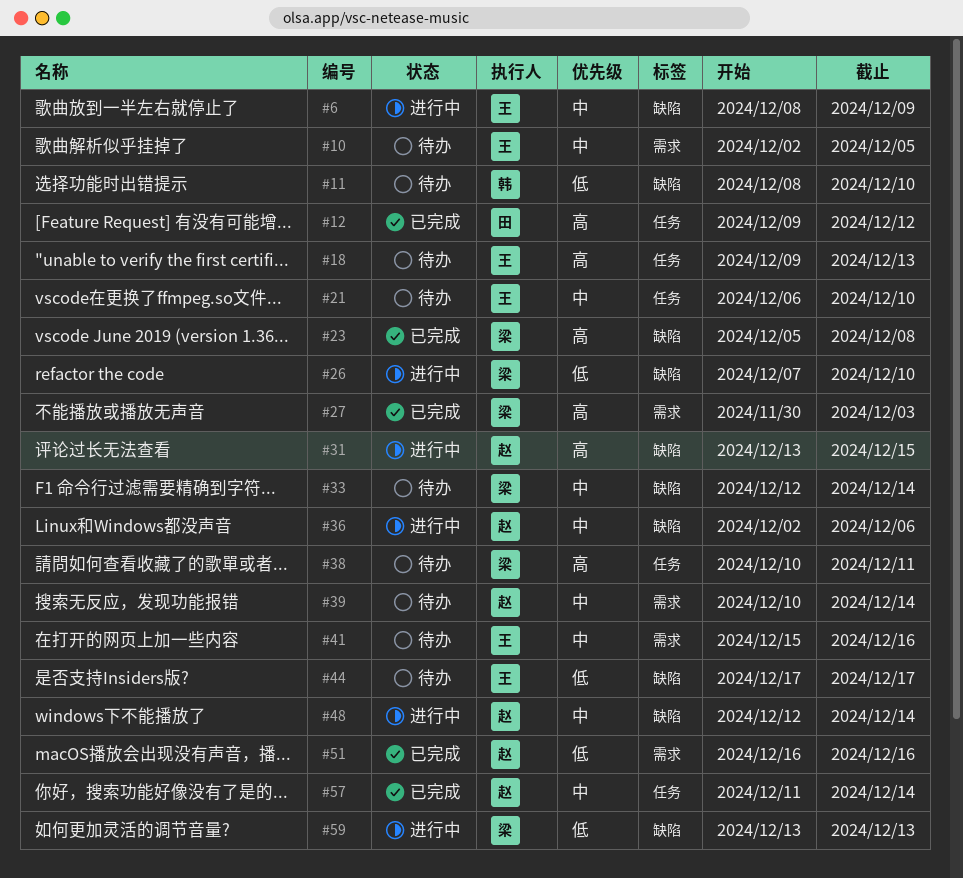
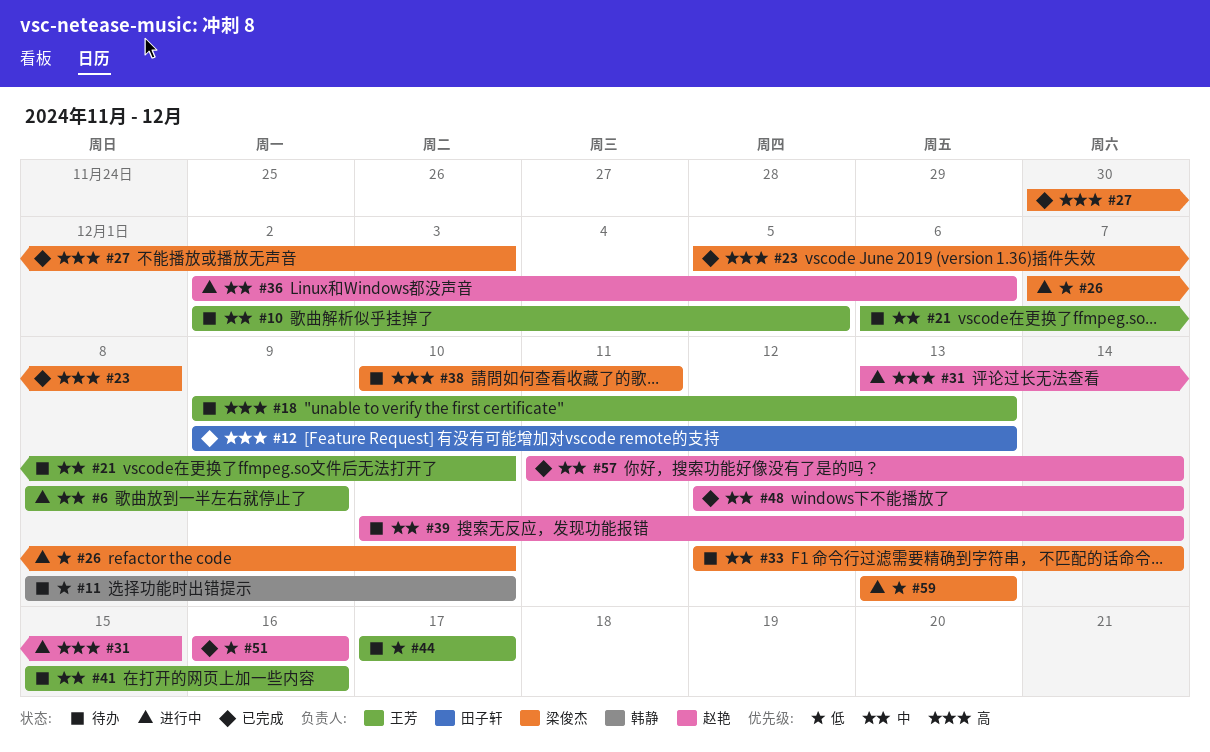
#12, due: Dec 12 -> Dec 13
#48, status: 进行中 -> 已完成

